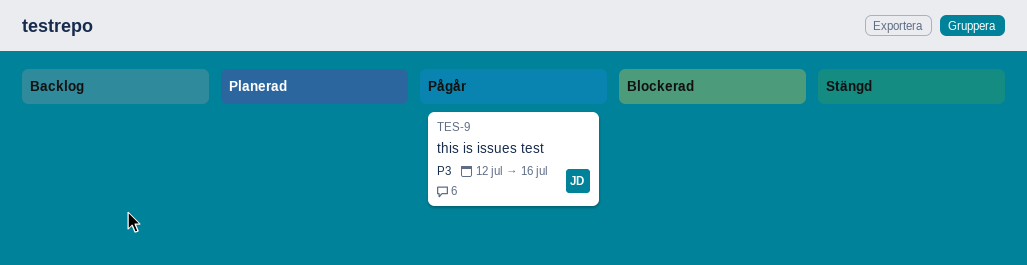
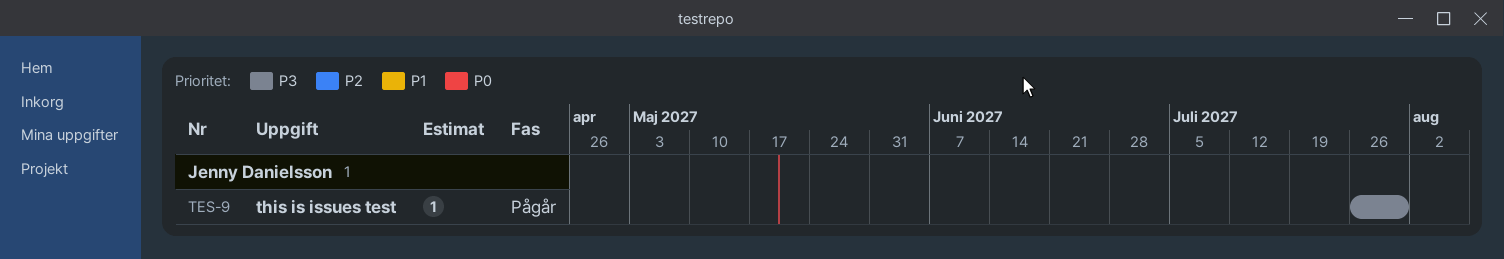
TES-9, start: Jul 12 -> Jul 26
TES-9, due: Jul 16 -> Jul 30

